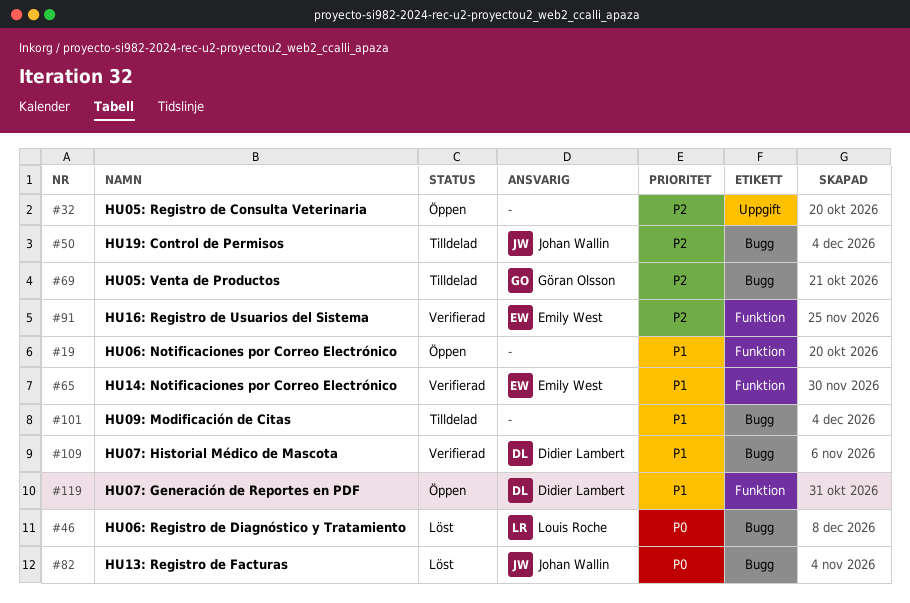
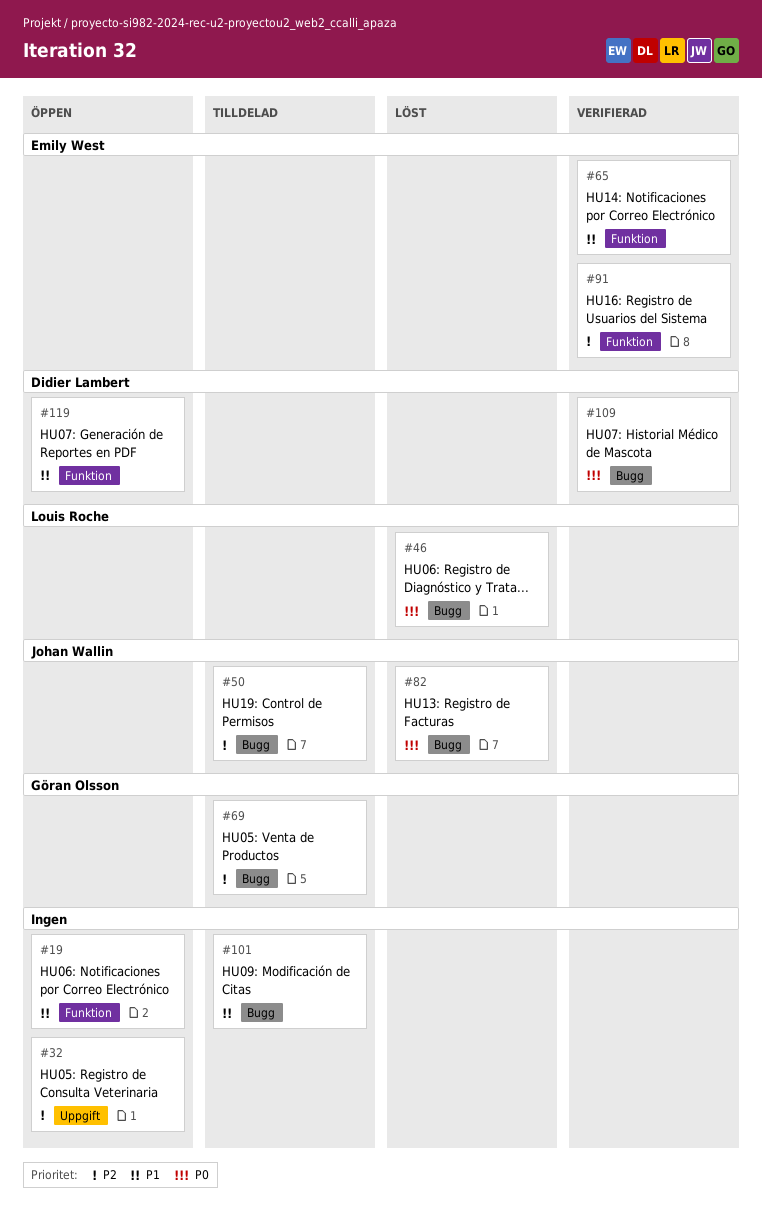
#109, priority: P1 -> P0

